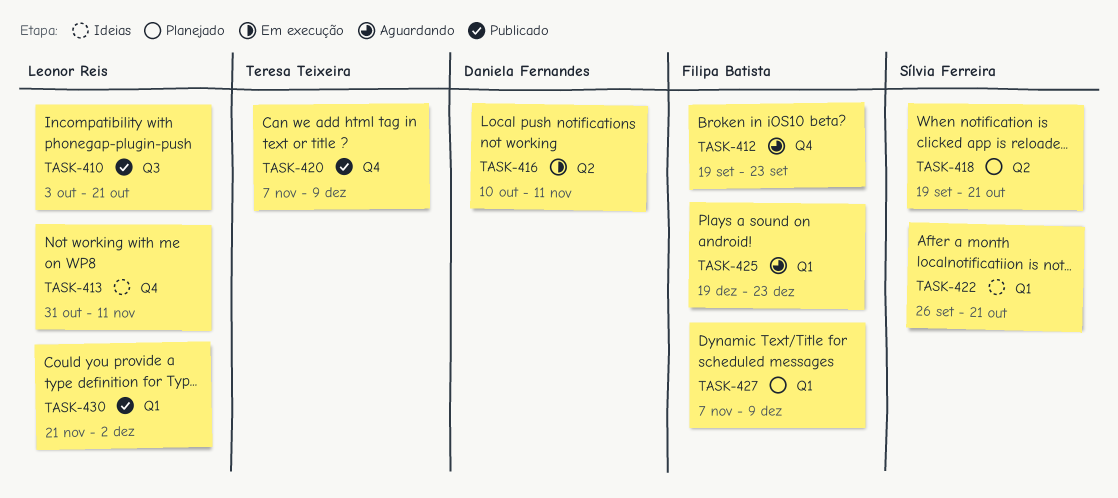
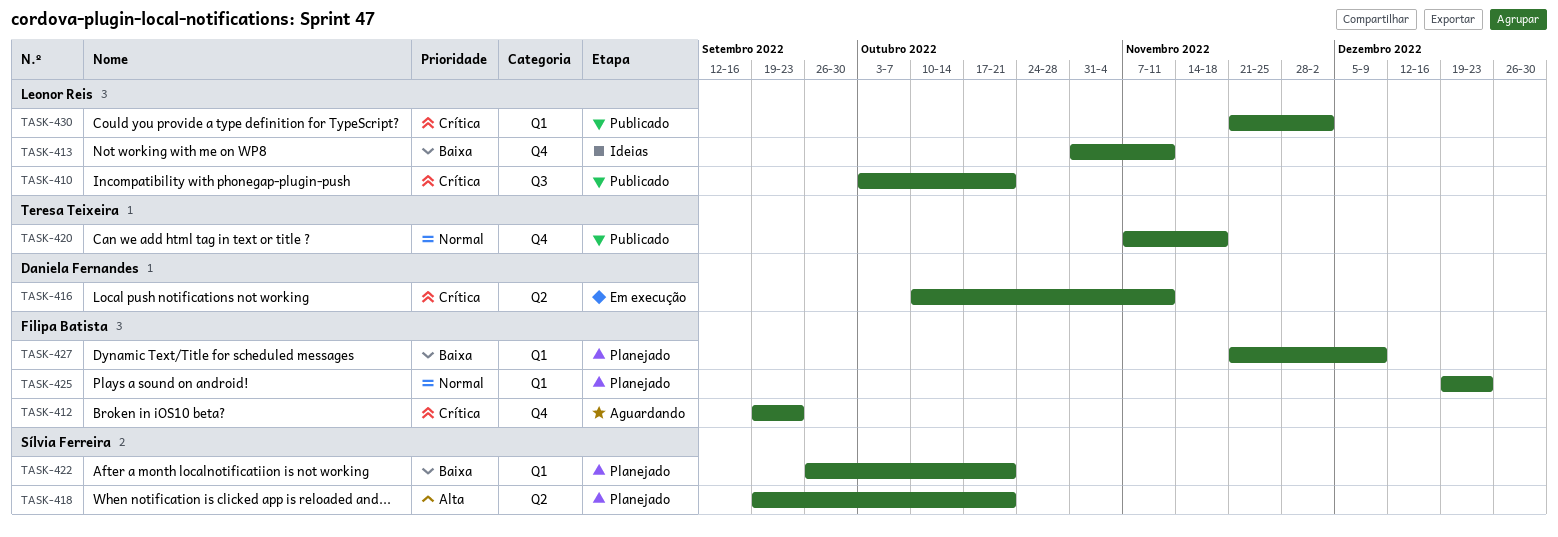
TASK-420, due: Dec 9 -> Nov 18
TASK-422, status: Ideias -> Planejado
TASK-425, status: Aguardando -> Planejado
TASK-427, start: Nov 7 -> Nov 21

